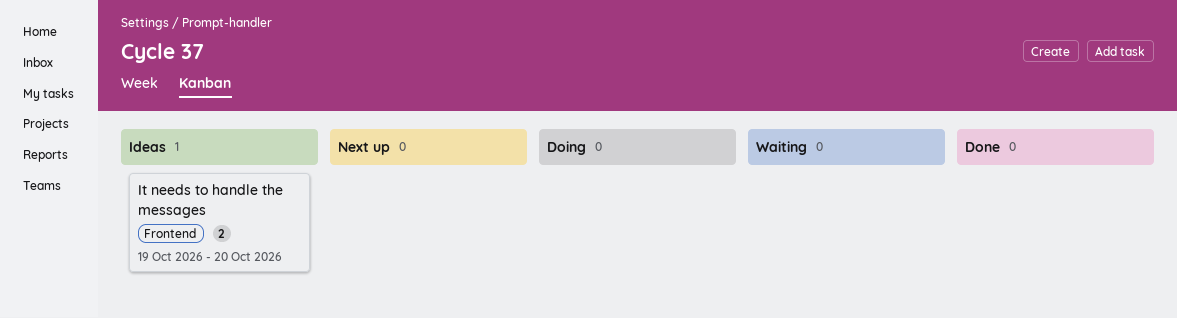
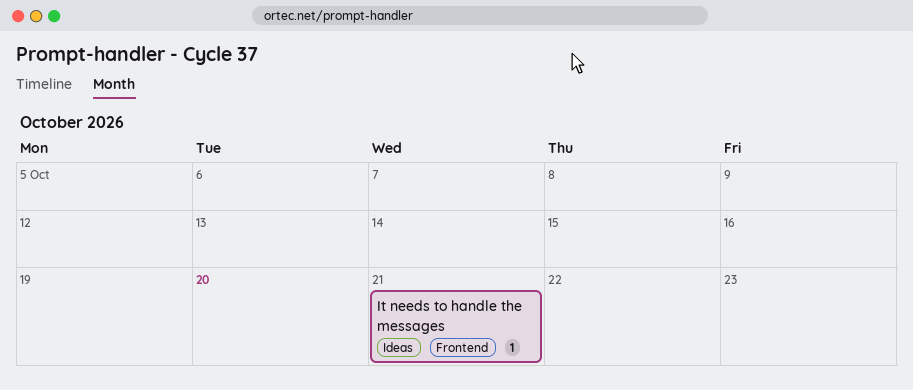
It needs to handle the messages, estimate: 2 -> 1
It needs to handle the messages, due: Oct 20 -> Oct 21

